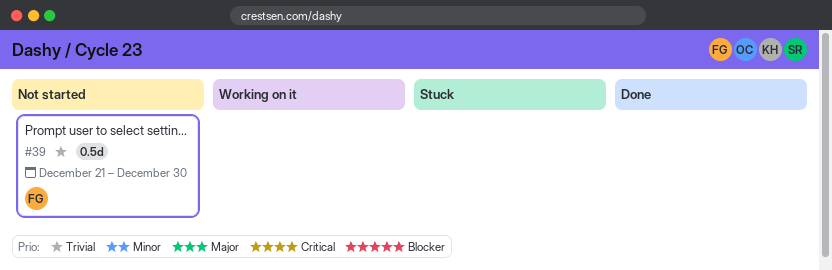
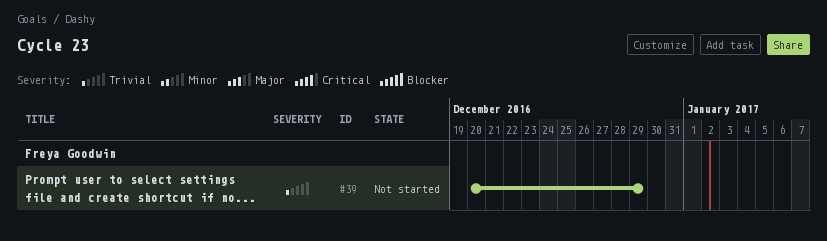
#39, start: Dec 21 -> Dec 20
#39, due: Dec 30 -> Dec 29

